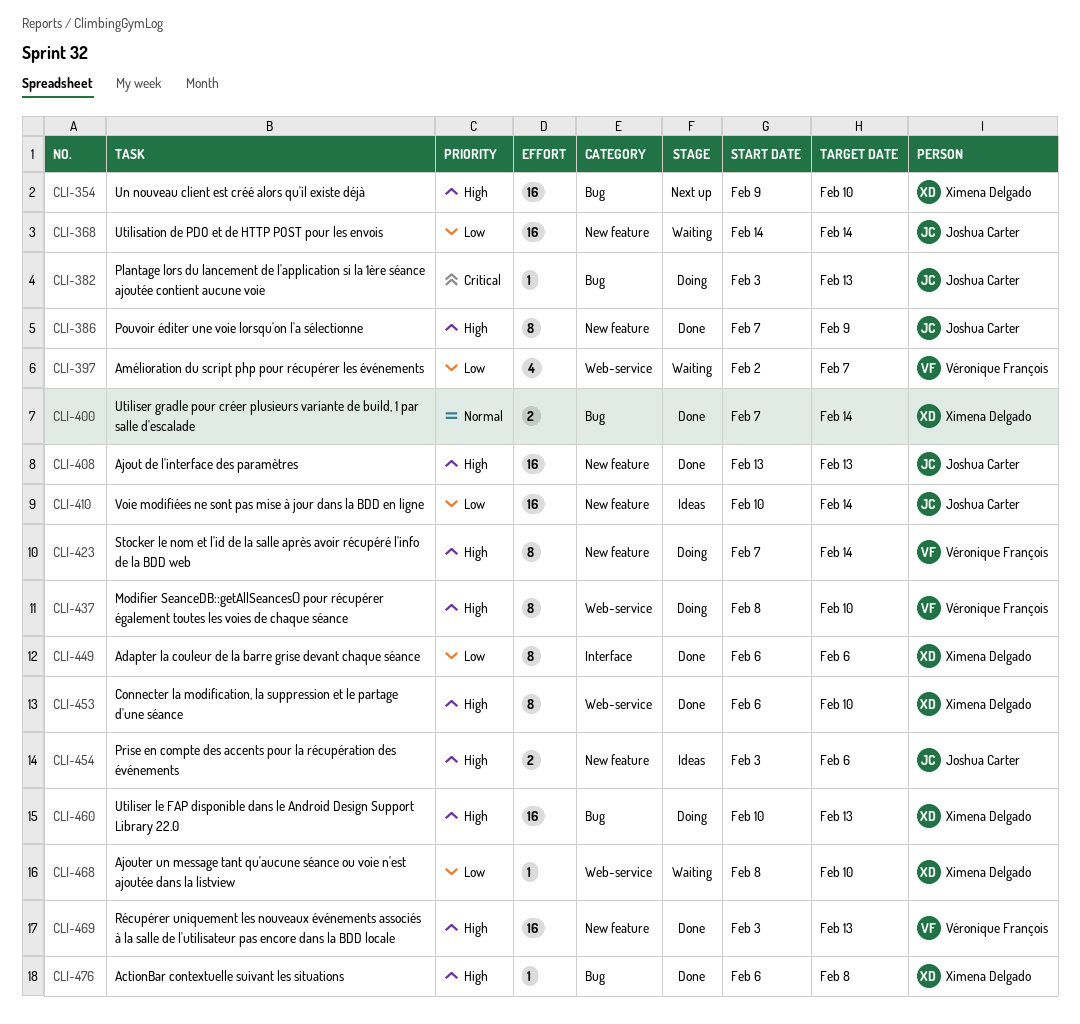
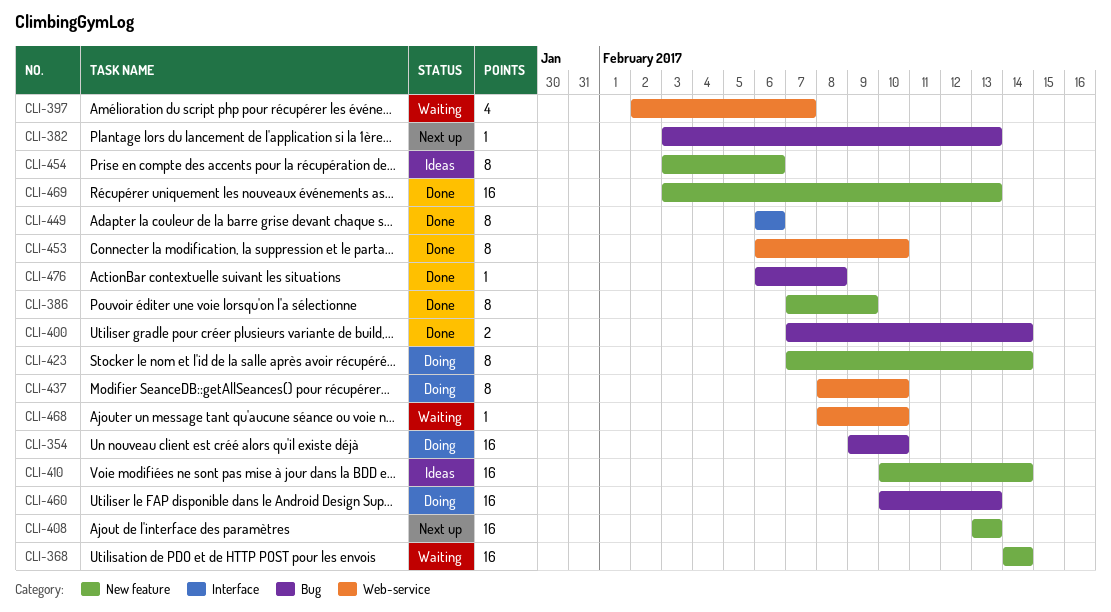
CLI-354, status: Next up -> Doing
CLI-382, status: Doing -> Next up
CLI-408, status: Done -> Next up
CLI-454, estimate: 2 -> 8

